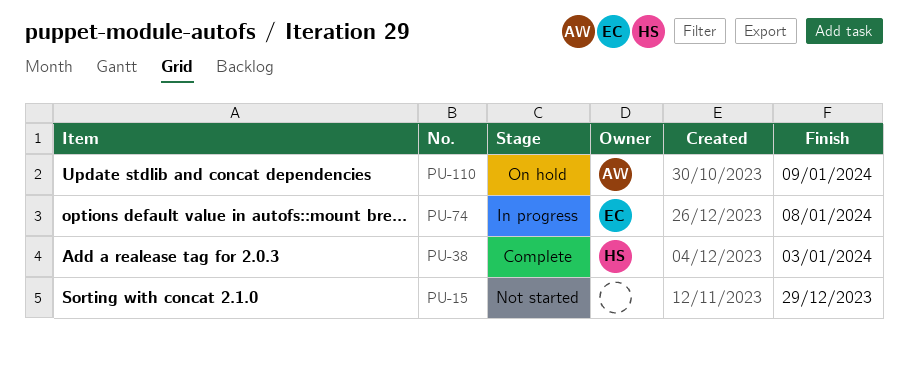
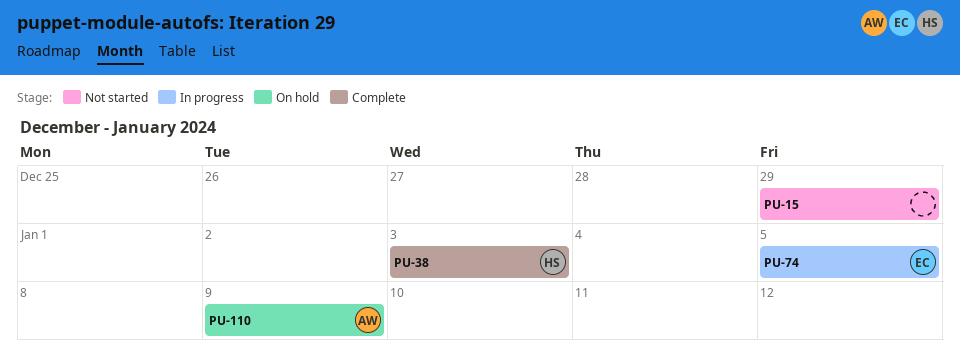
PU-74, due: Jan 8 -> Jan 5

